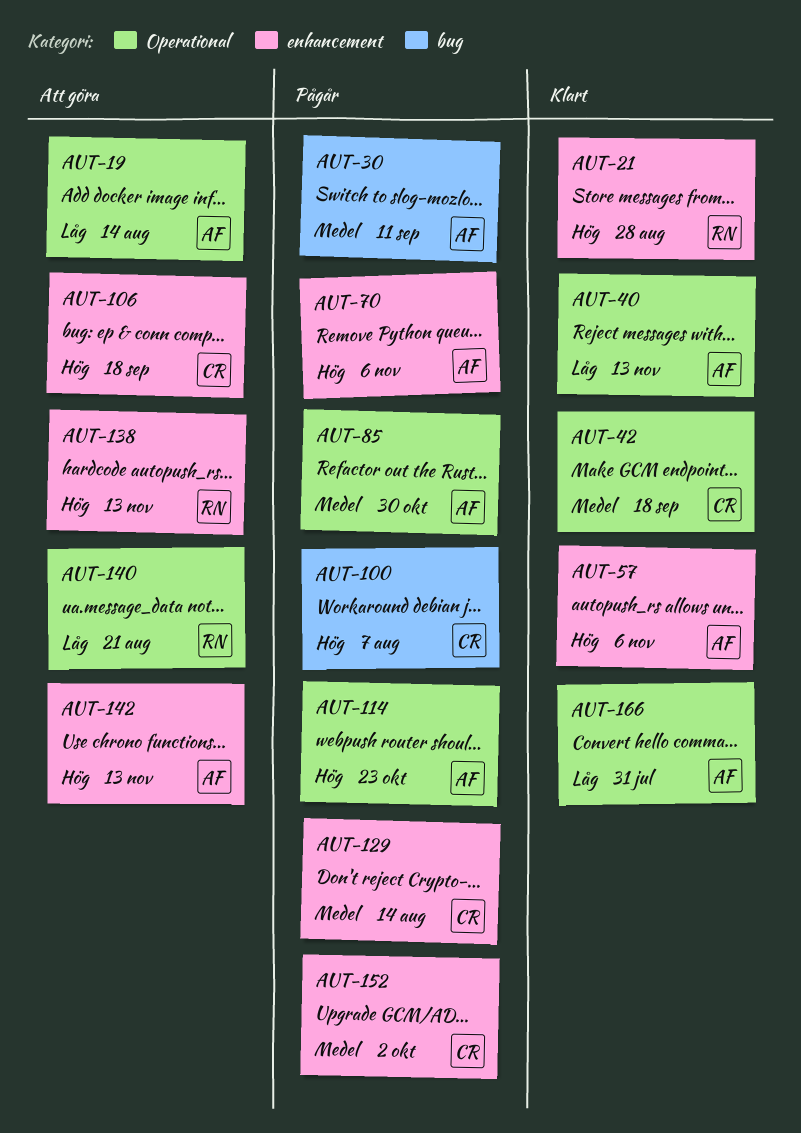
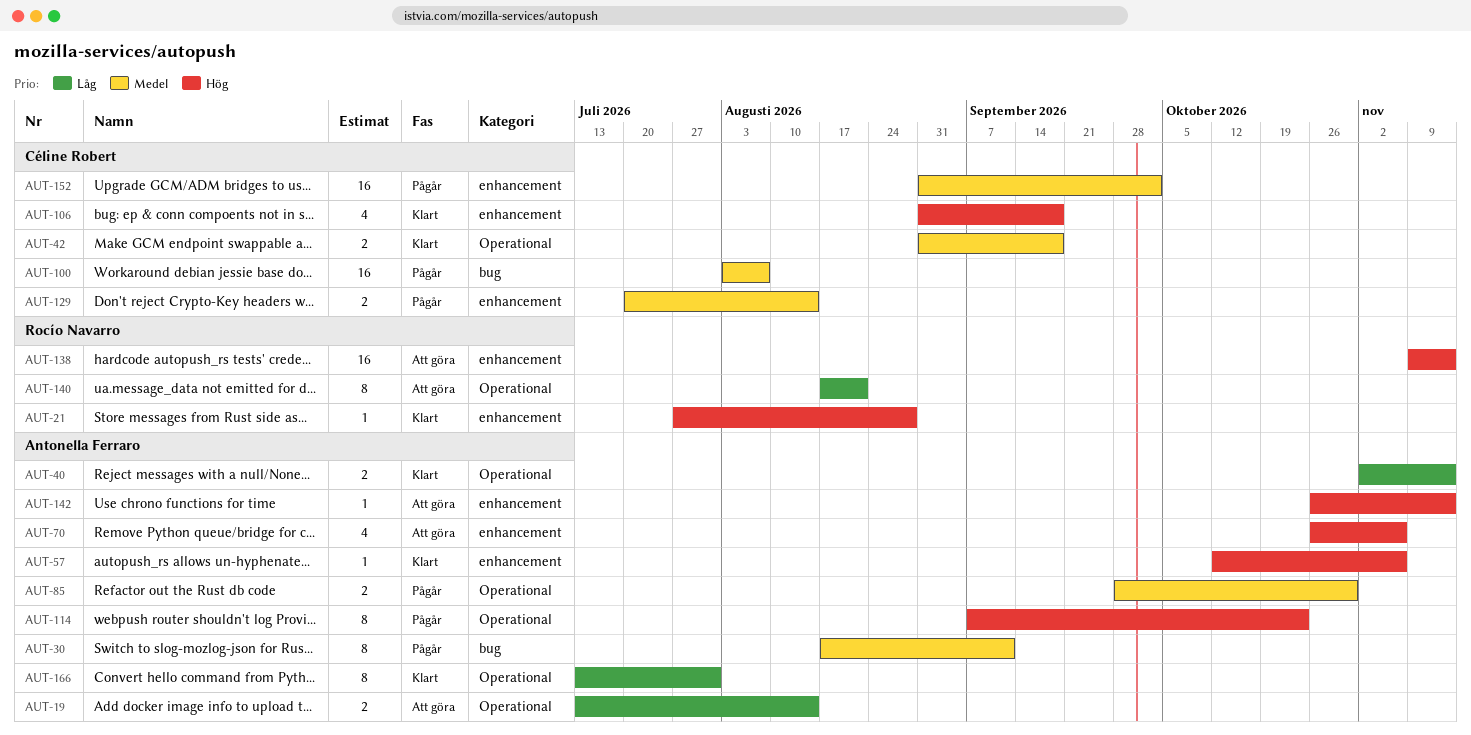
AUT-70, status: Pågår -> Att göra
AUT-100, priority: Hög -> Medel
AUT-106, status: Att göra -> Klart

